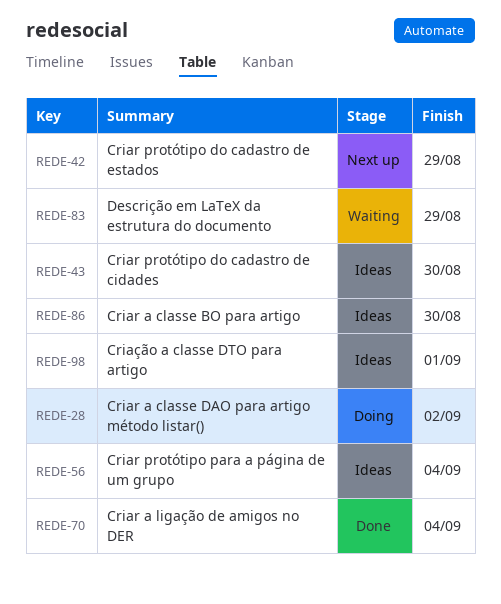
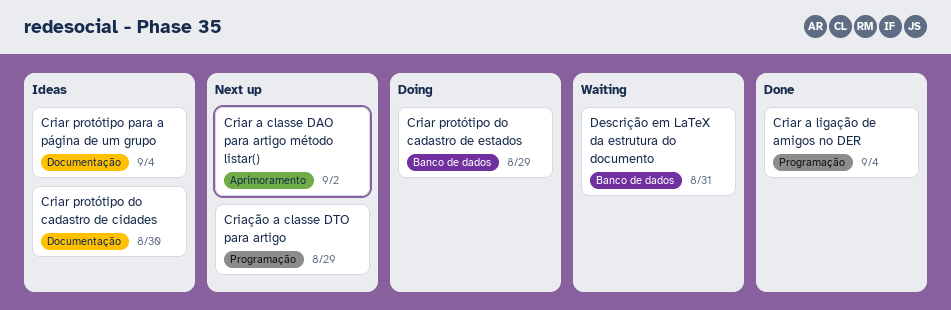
Criar a classe BO para artigo: present -> none
Criar a classe DAO para artigo método listar(), status: Doing -> Next up
Criar protótipo do cadastro de estados, status: Next up -> Doing
Criação a classe DTO para artigo, status: Ideas -> Next up
Criação a classe DTO para artigo, due: Sep 1 -> Aug 29
Descrição em LaTeX da estrutura do documento, due: Aug 29 -> Aug 31

